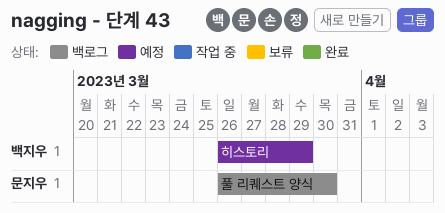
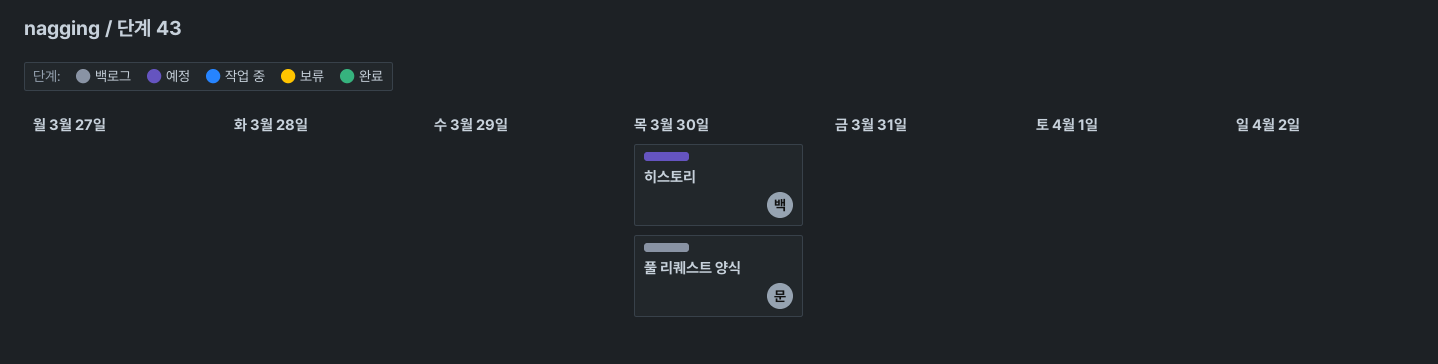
히스토리, due: Mar 29 -> Mar 30

